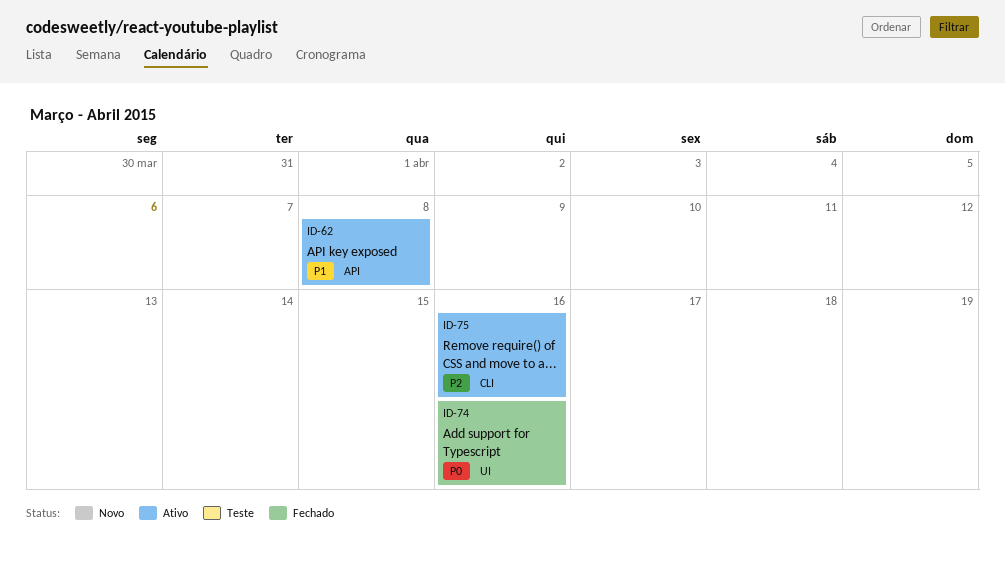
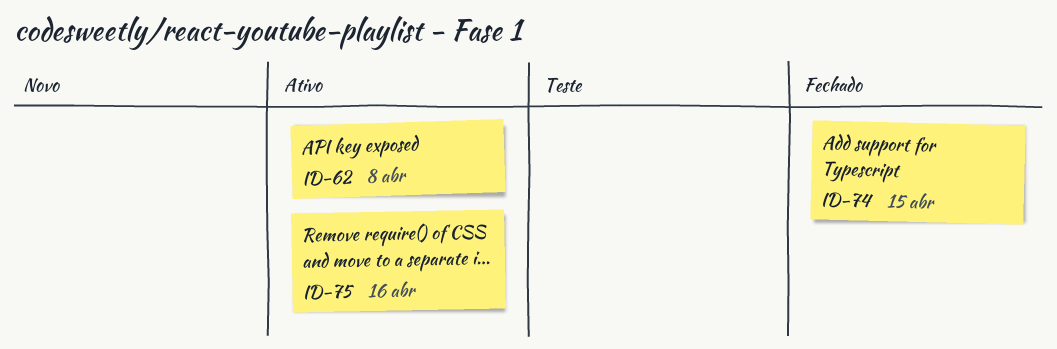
ID-74, due: Apr 16 -> Apr 15

